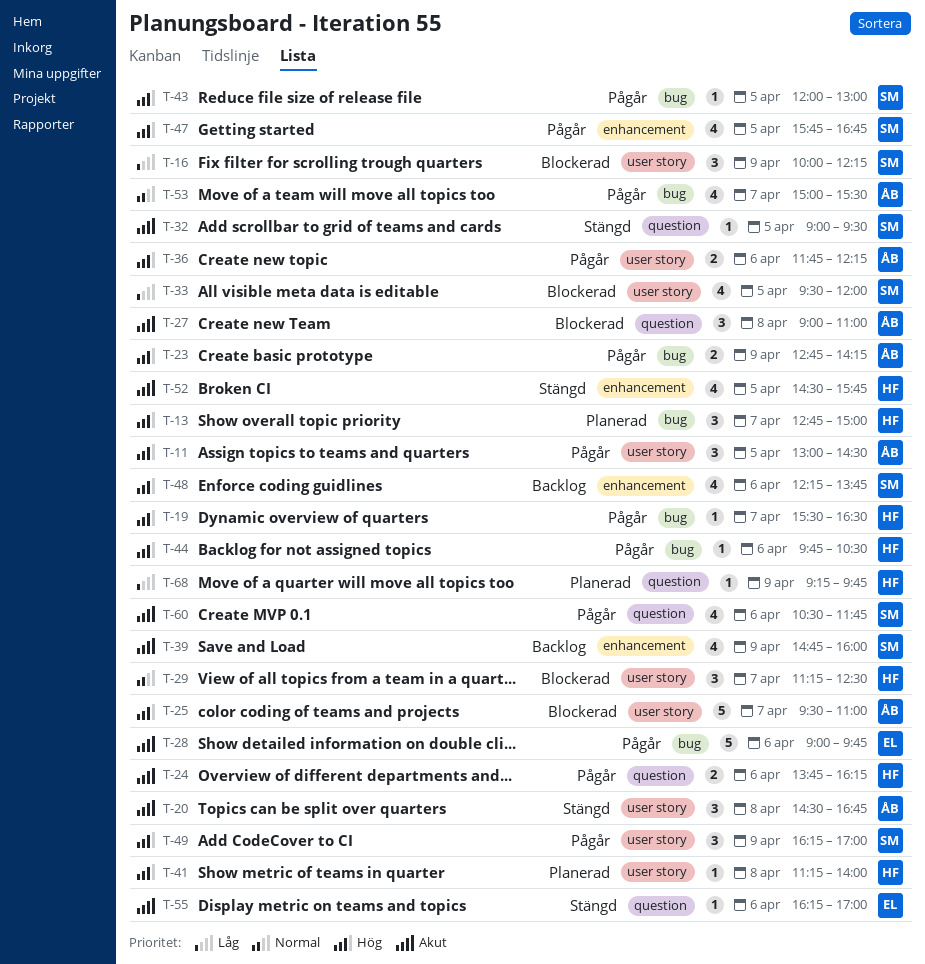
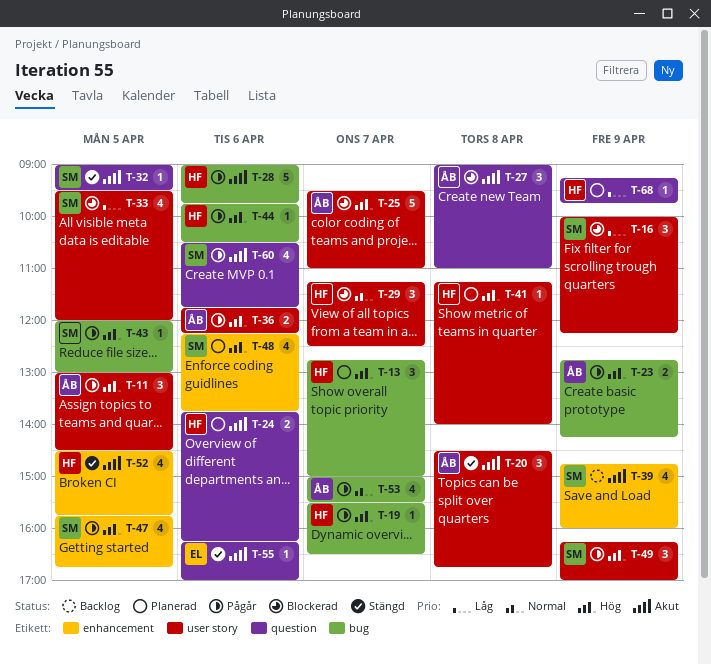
T-24, status: Pågår -> Planerad
T-28, owner: EL -> HF
T-48, status: Backlog -> Planerad

